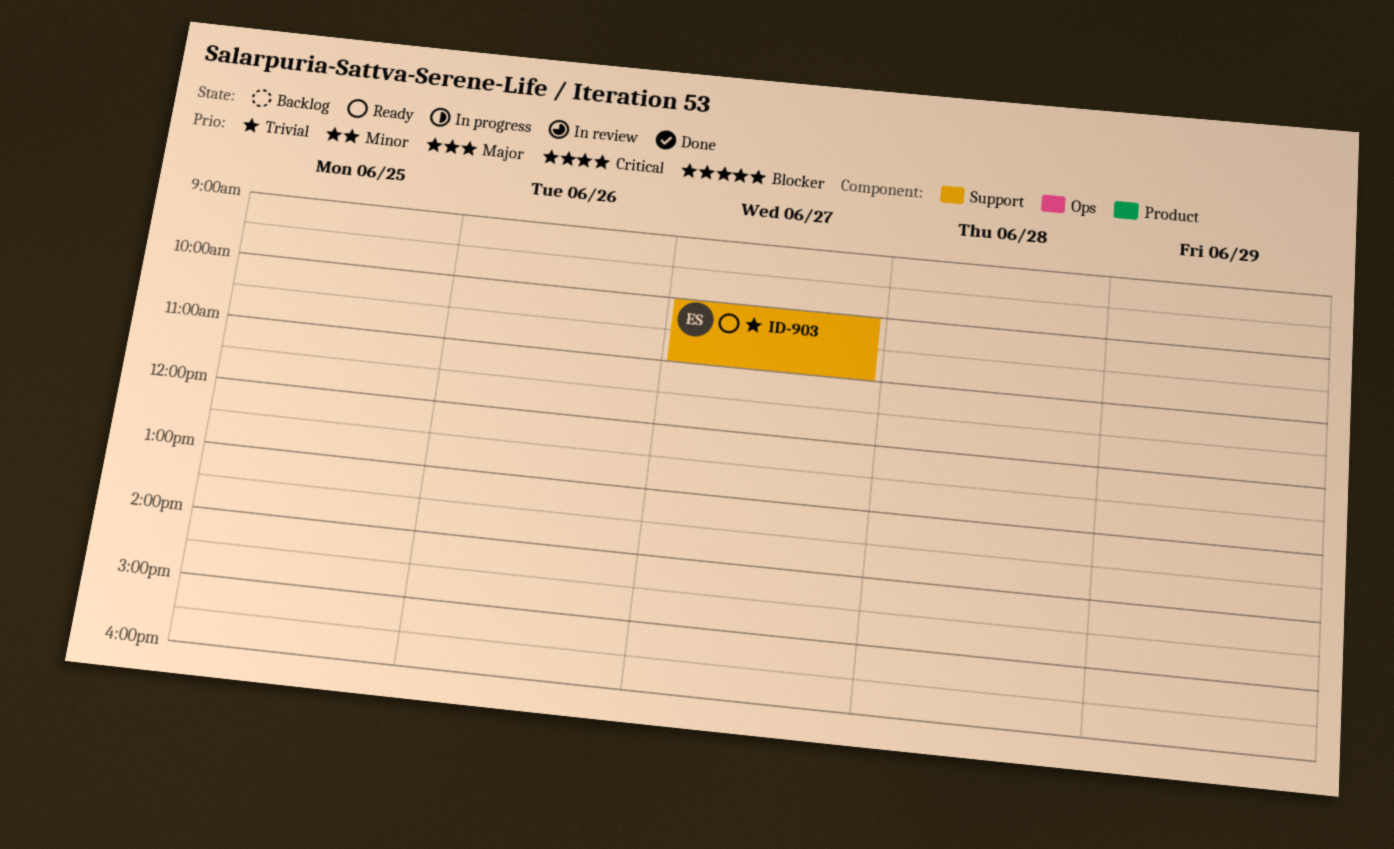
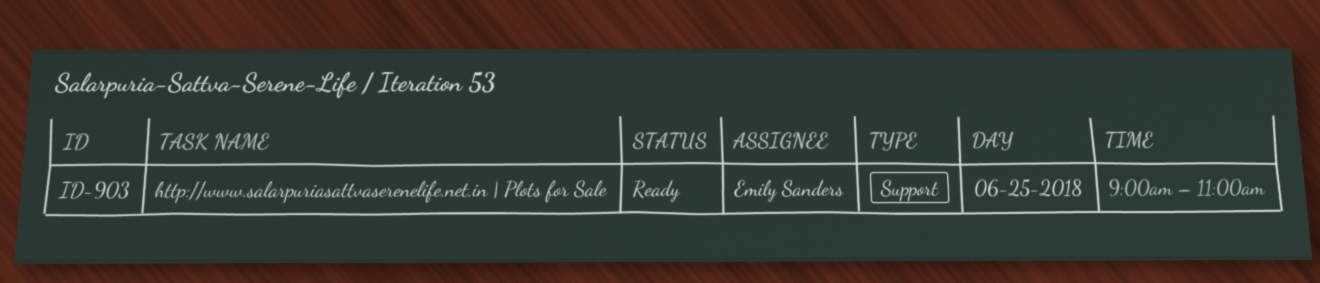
ID-903, day: Jun 27 -> Jun 25
ID-903, begins: 10:00 -> 09:00

